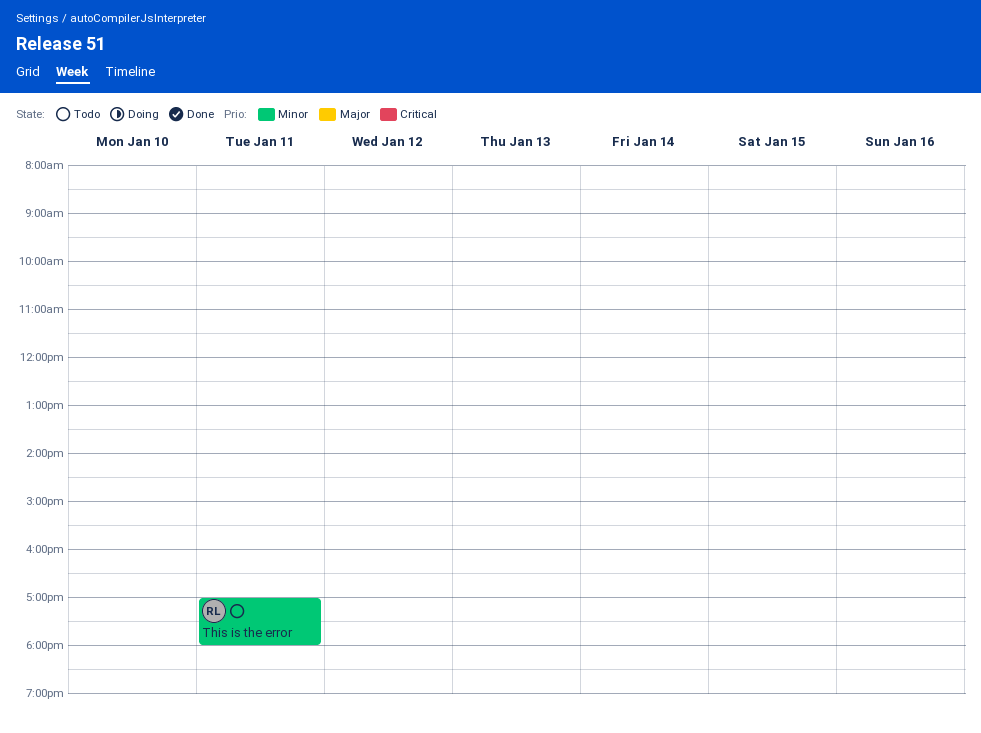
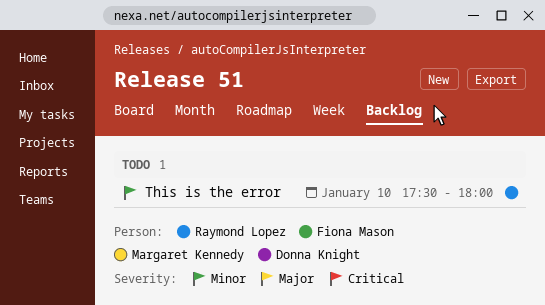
This is the error, day: Jan 11 -> Jan 10
This is the error, begins: 17:00 -> 17:30

